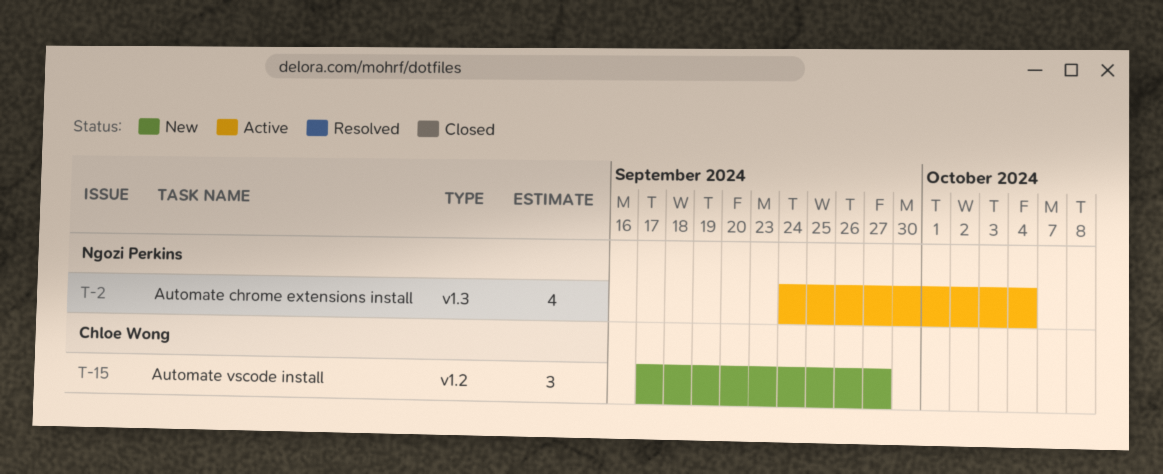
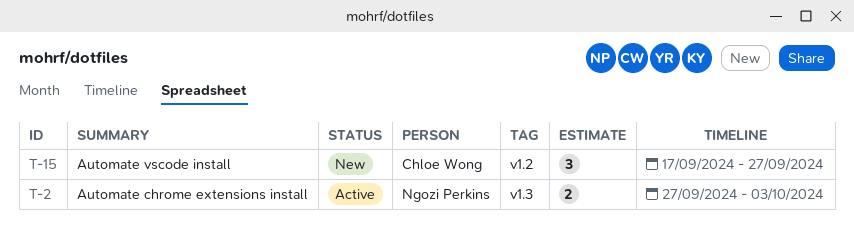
T-2, estimate: 4 -> 2
T-2, start: Sep 24 -> Sep 27
T-2, due: Oct 4 -> Oct 3

